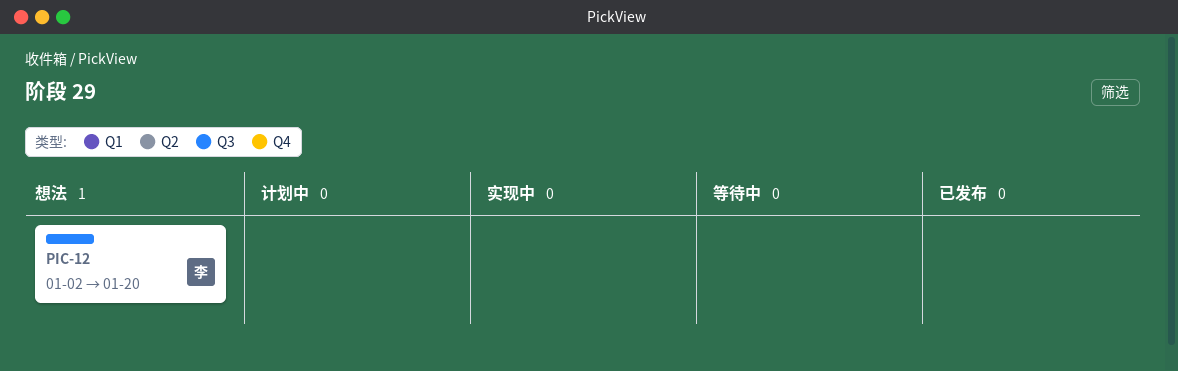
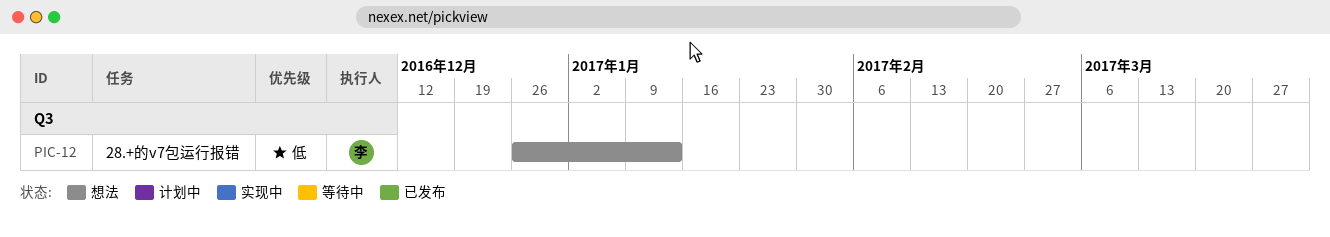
PIC-12, start: Jan 2 -> Dec 26
PIC-12, due: Jan 20 -> Jan 13

